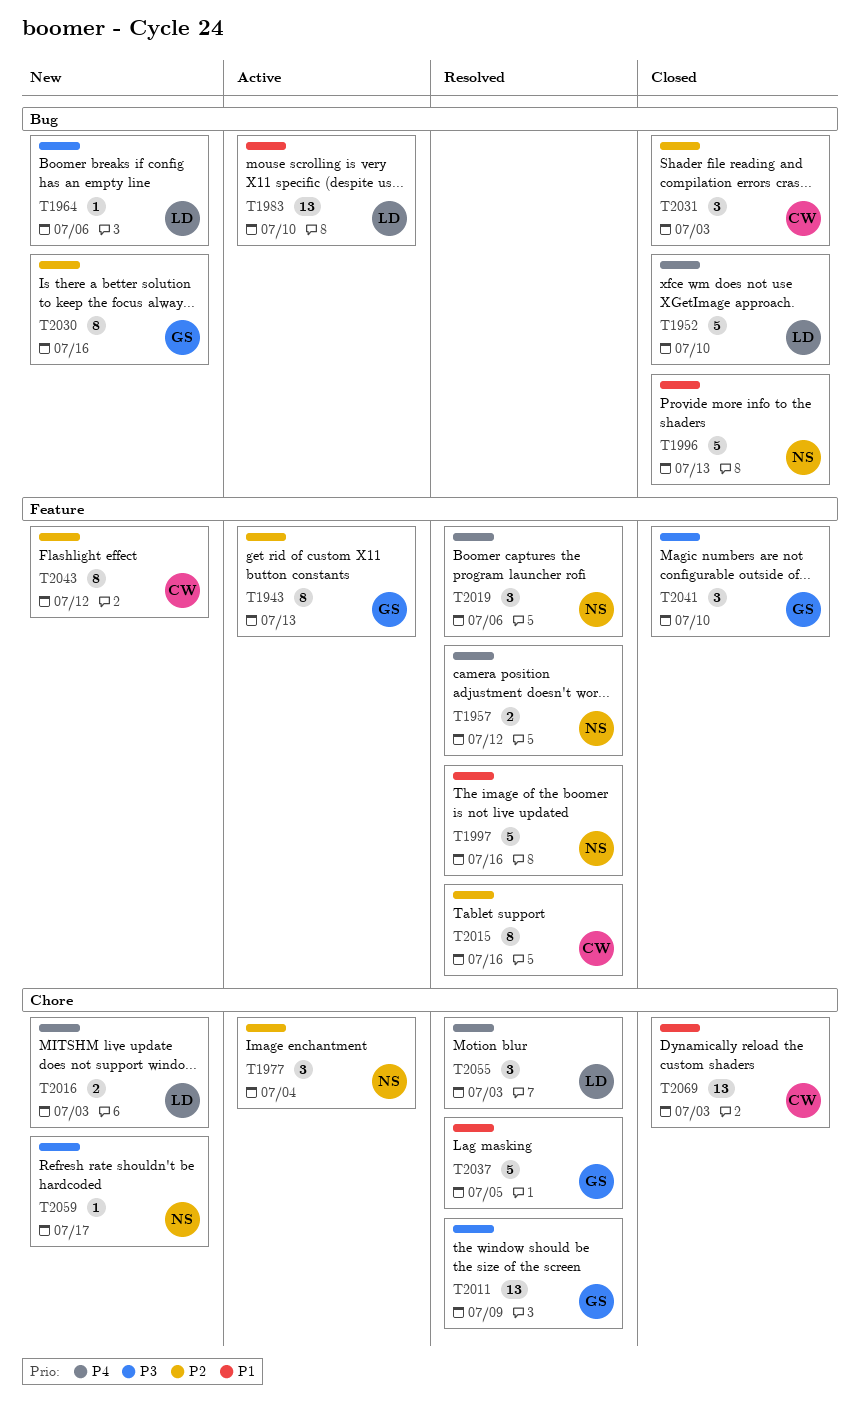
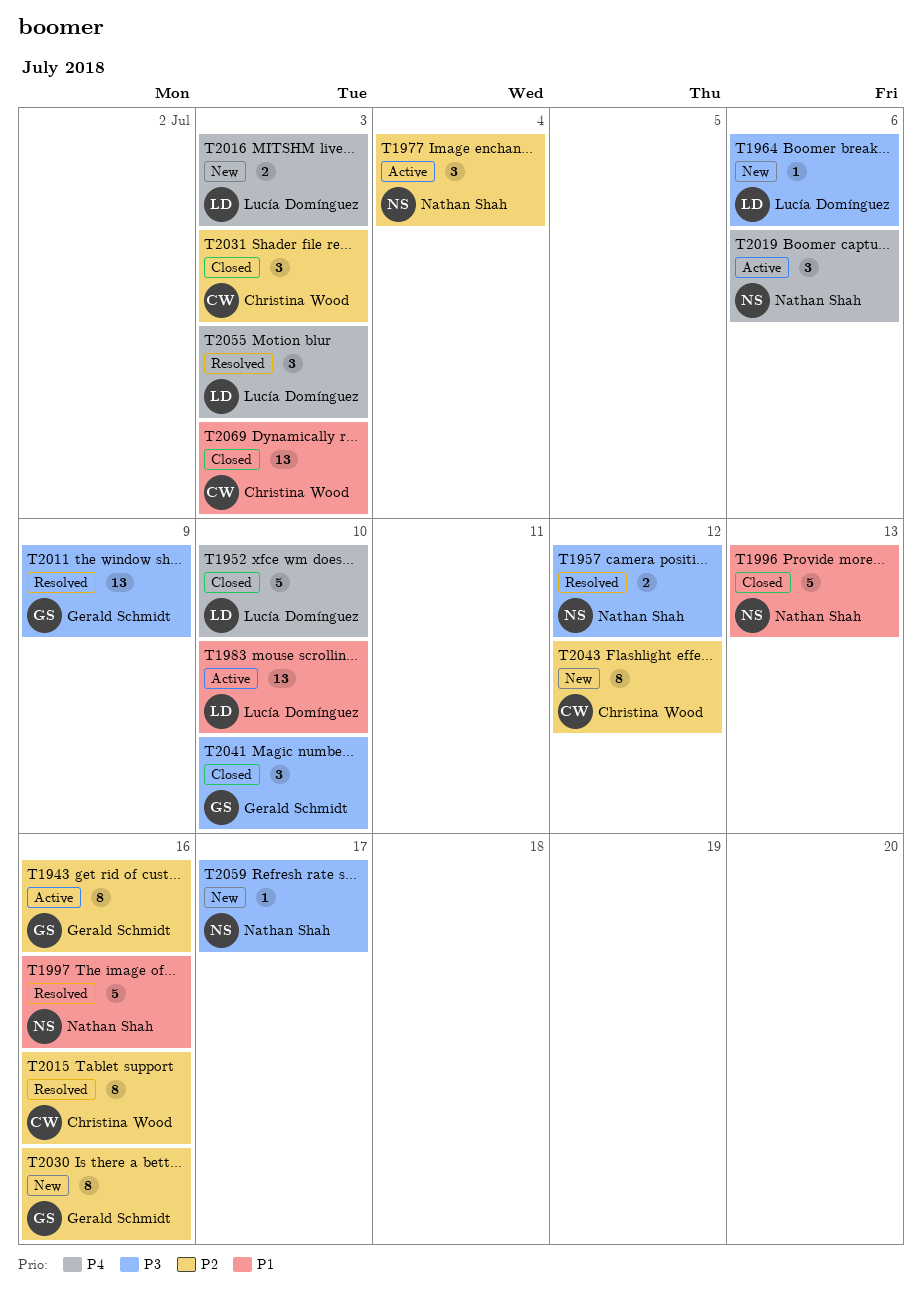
T1943, due: Jul 13 -> Jul 16
T1957, priority: P4 -> P3
T2019, status: Resolved -> Active
T2037: present -> none

